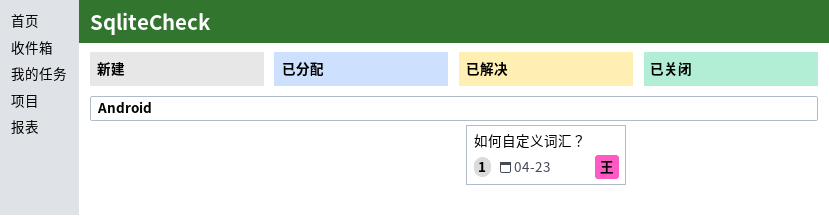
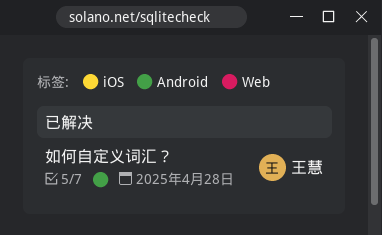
如何自定义词汇？, due: Apr 23 -> Apr 28

